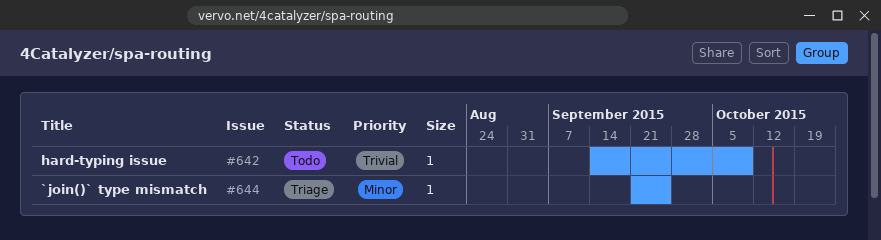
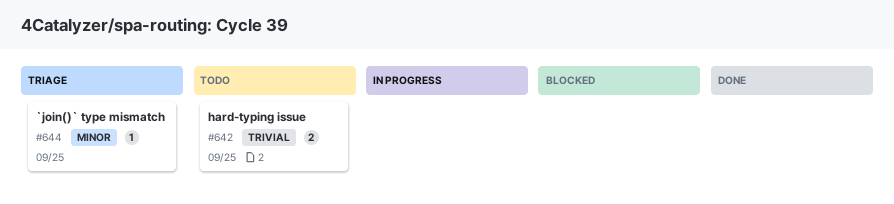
#642, estimate: 1 -> 2
#642, due: Oct 9 -> Sep 25

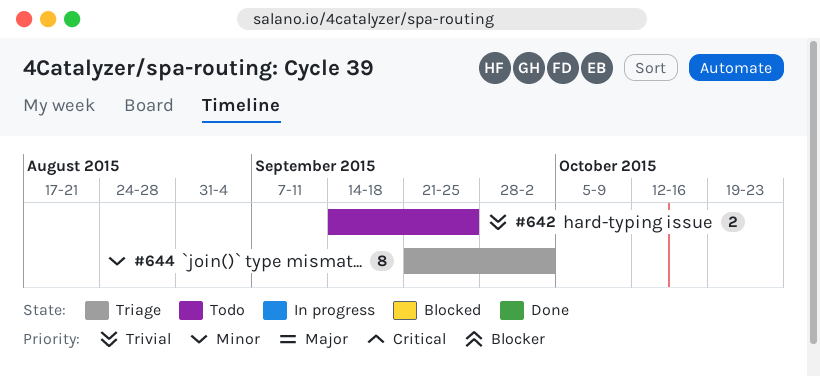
#644, estimate: 1 -> 8
#644, due: Sep 25 -> Oct 2

